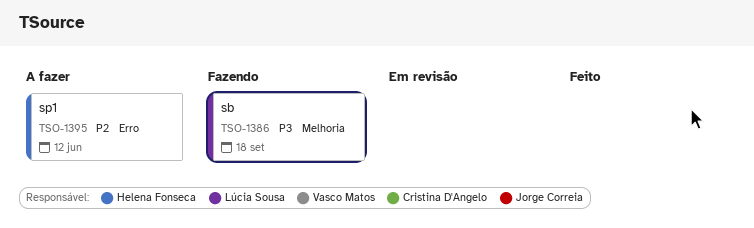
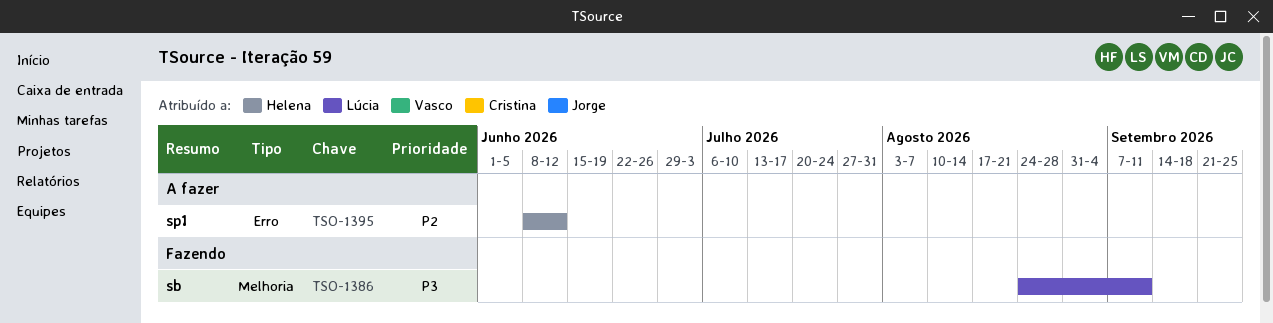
TSO-1386, due: Sep 18 -> Sep 11

